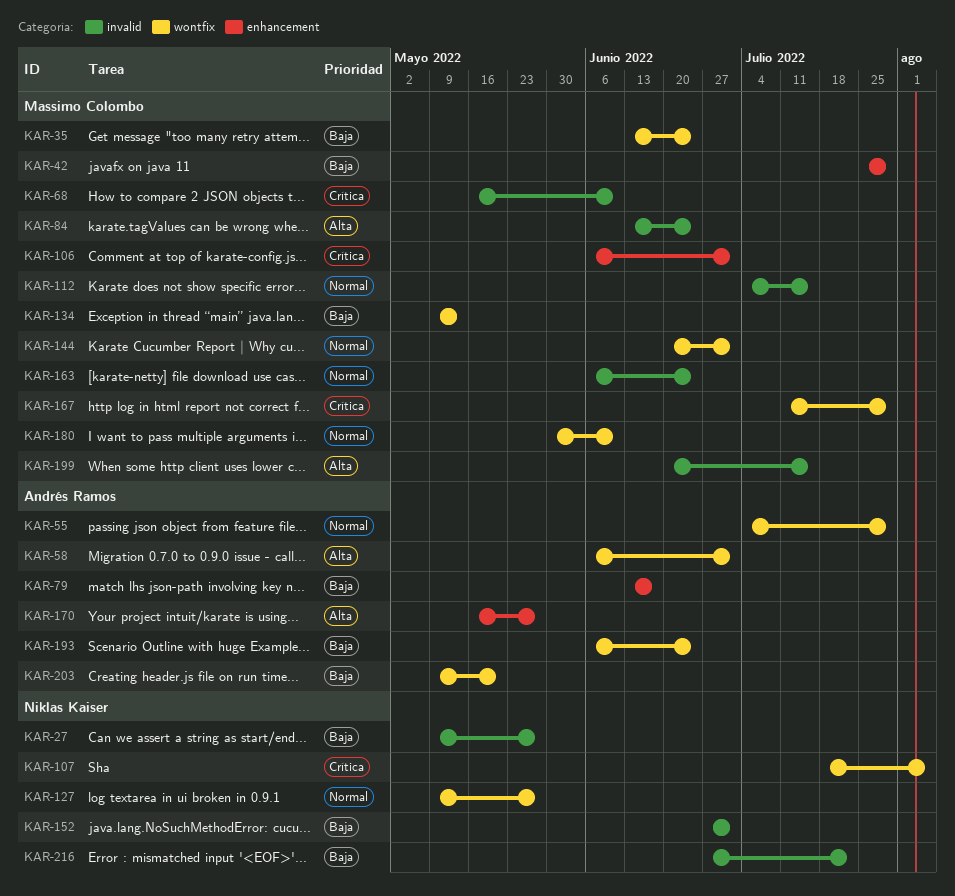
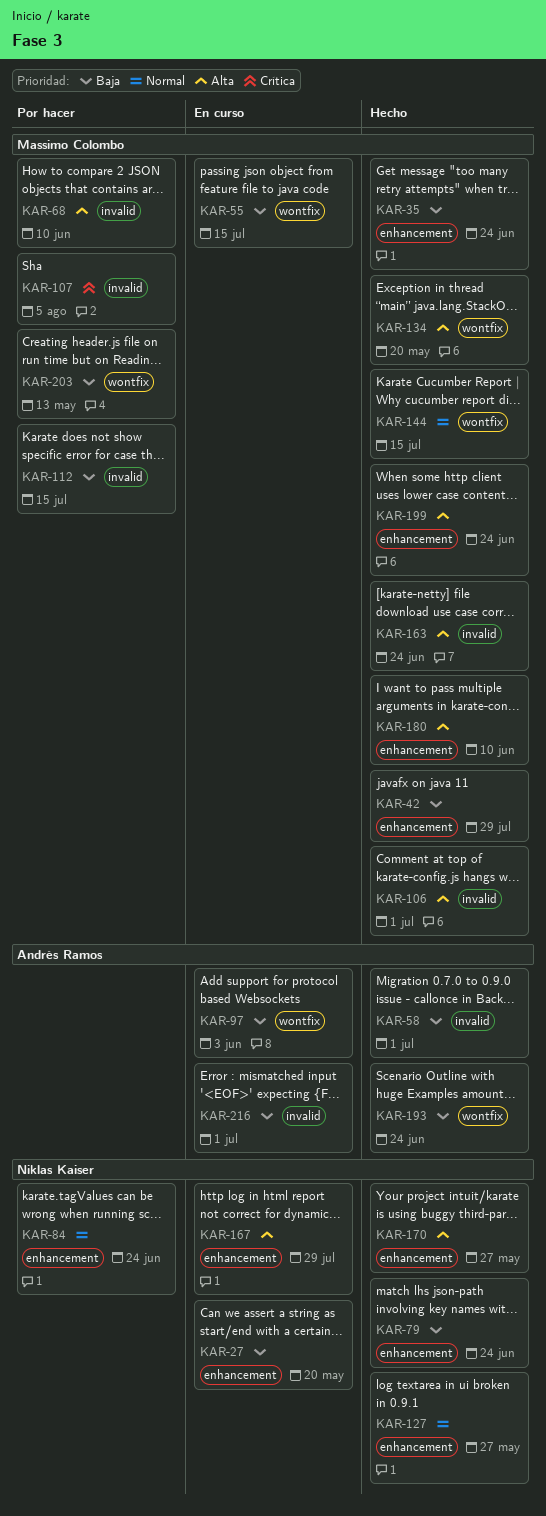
KAR-27, label: invalid -> enhancement
KAR-27, due: May 27 -> May 20
KAR-35, label: wontfix -> enhancement
KAR-55, owner: Andrés Ramos -> Massimo Colombo
KAR-55, priority: Normal -> Baja
KAR-55, due: Jul 29 -> Jul 15
KAR-58, priority: Alta -> Baja
KAR-58, label: wontfix -> invalid
KAR-68, priority: Crítica -> Alta
KAR-79, owner: Andrés Ramos -> Niklas Kaiser
KAR-79, due: Jun 17 -> Jun 24
KAR-84, owner: Massimo Colombo -> Niklas Kaiser
KAR-84, priority: Alta -> Normal
KAR-84, label: invalid -> enhancement
KAR-97: none -> present
KAR-106, priority: Crítica -> Alta
KAR-106, label: enhancement -> invalid
KAR-107, owner: Niklas Kaiser -> Massimo Colombo
KAR-107, label: wontfix -> invalid
KAR-112, priority: Normal -> Baja
KAR-127, label: wontfix -> enhancement
KAR-134, priority: Baja -> Alta
KAR-134, due: May 13 -> May 20
KAR-144, due: Jul 1 -> Jul 15
KAR-152: present -> none
KAR-163, priority: Normal -> Alta
KAR-167, owner: Massimo Colombo -> Niklas Kaiser
KAR-167, priority: Crítica -> Alta
KAR-167, label: wontfix -> enhancement
KAR-170, owner: Andrés Ramos -> Niklas Kaiser
KAR-180, priority: Normal -> Alta
KAR-180, label: wontfix -> enhancement
KAR-199, label: invalid -> enhancement
KAR-199, due: Jul 15 -> Jun 24
KAR-203, owner: Andrés Ramos -> Massimo Colombo
KAR-203, due: May 20 -> May 13
KAR-216, owner: Niklas Kaiser -> Andrés Ramos
KAR-216, due: Jul 22 -> Jul 1

